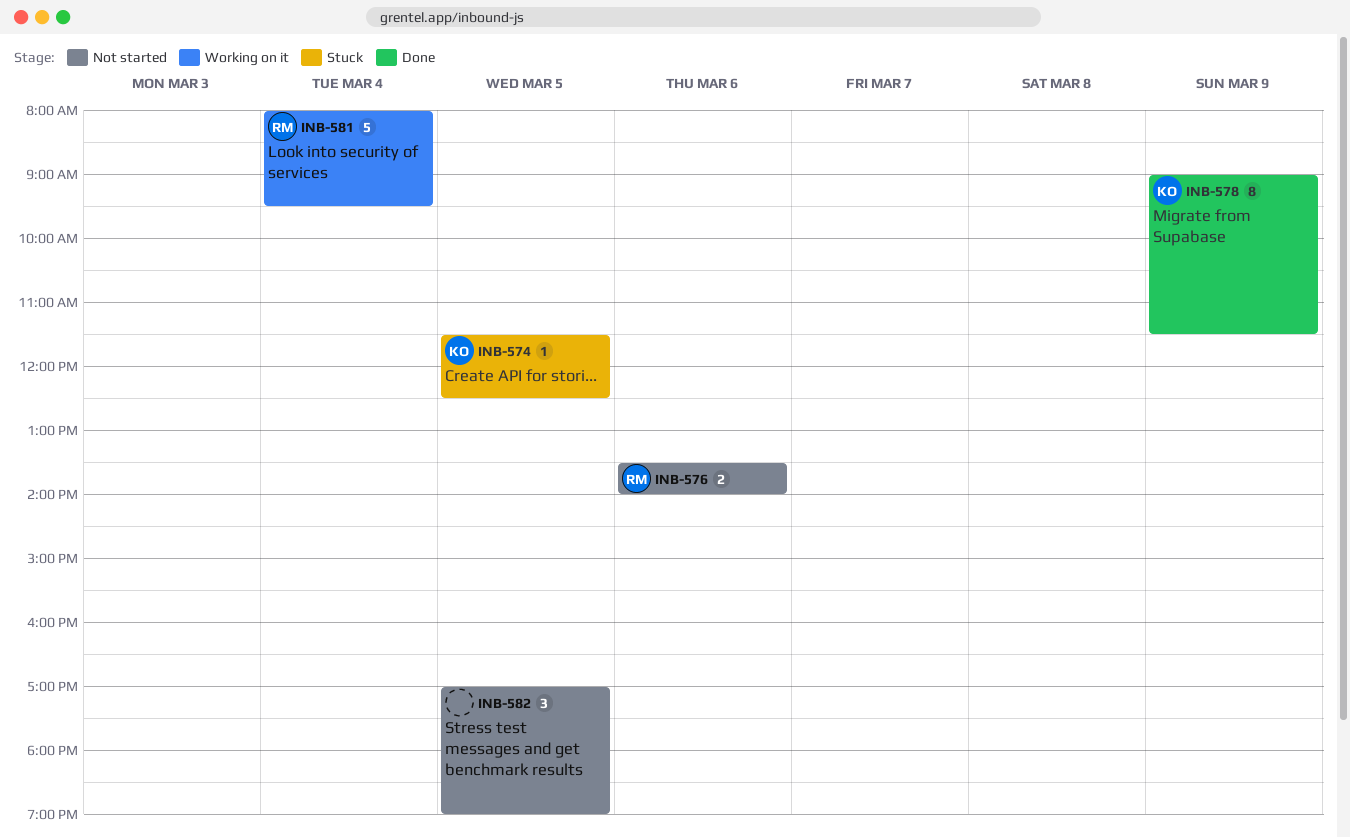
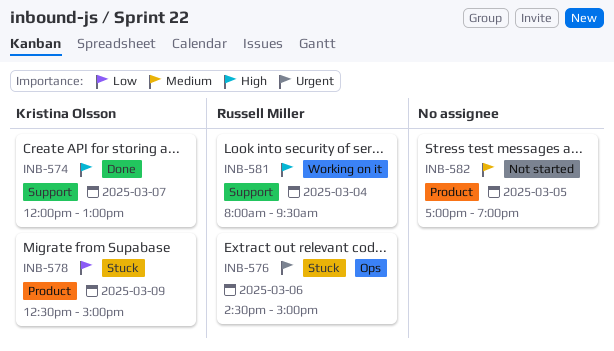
INB-574, status: Stuck -> Done
INB-574, day: Mar 5 -> Mar 7
INB-574, begins: 11:30 -> 12:00
INB-574, ends: 12:30 -> 13:00
INB-576, status: Not started -> Stuck
INB-576, begins: 13:30 -> 14:30
INB-576, ends: 14:00 -> 15:00
INB-578, status: Done -> Stuck
INB-578, begins: 09:00 -> 12:30
INB-578, ends: 11:30 -> 15:00

